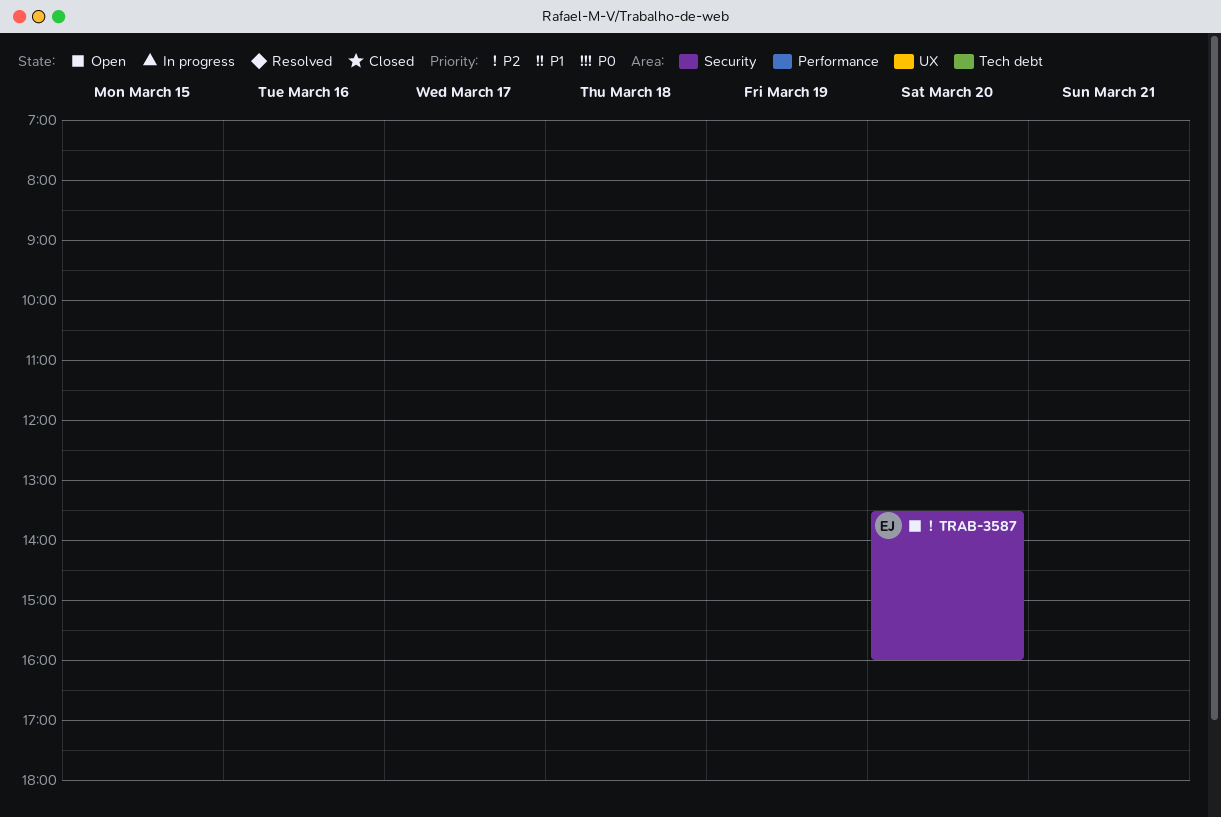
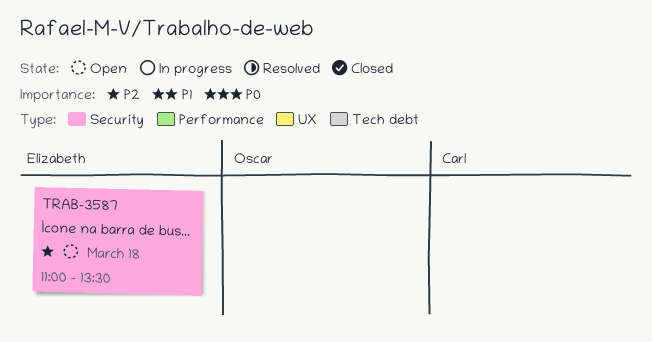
TRAB-3587, day: Mar 20 -> Mar 18
TRAB-3587, begins: 13:30 -> 11:00
TRAB-3587, ends: 16:00 -> 13:30

